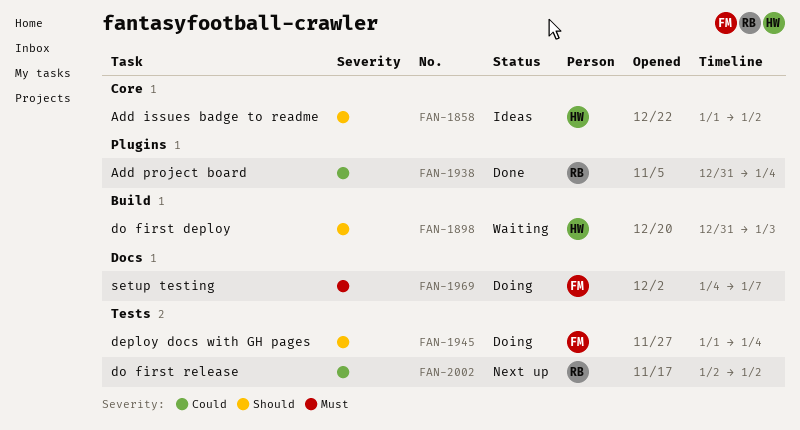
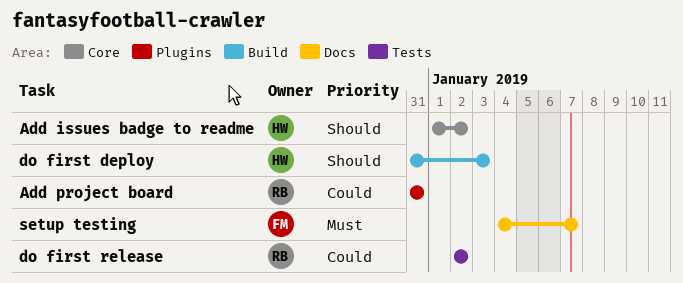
Add project board, due: Jan 4 -> Dec 31
deploy docs with GH pages: present -> none

